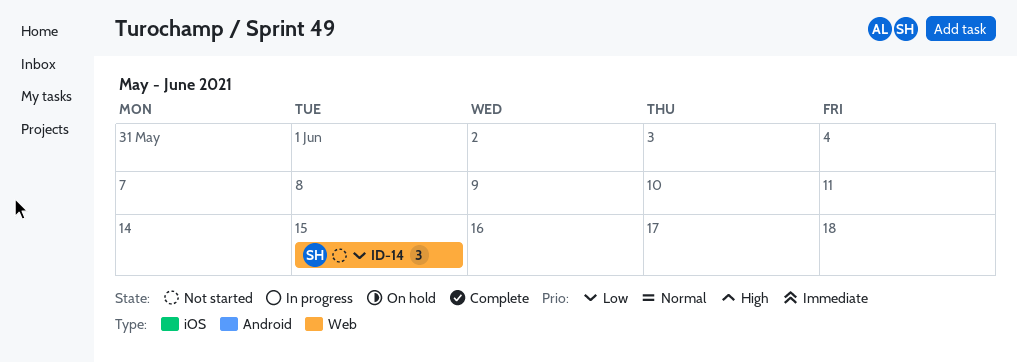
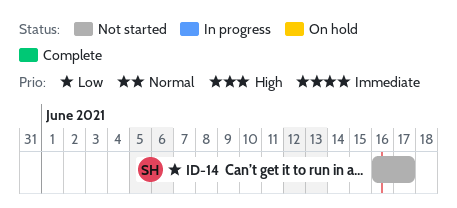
ID-14, start: Jun 15 -> Jun 16
ID-14, due: Jun 15 -> Jun 17

